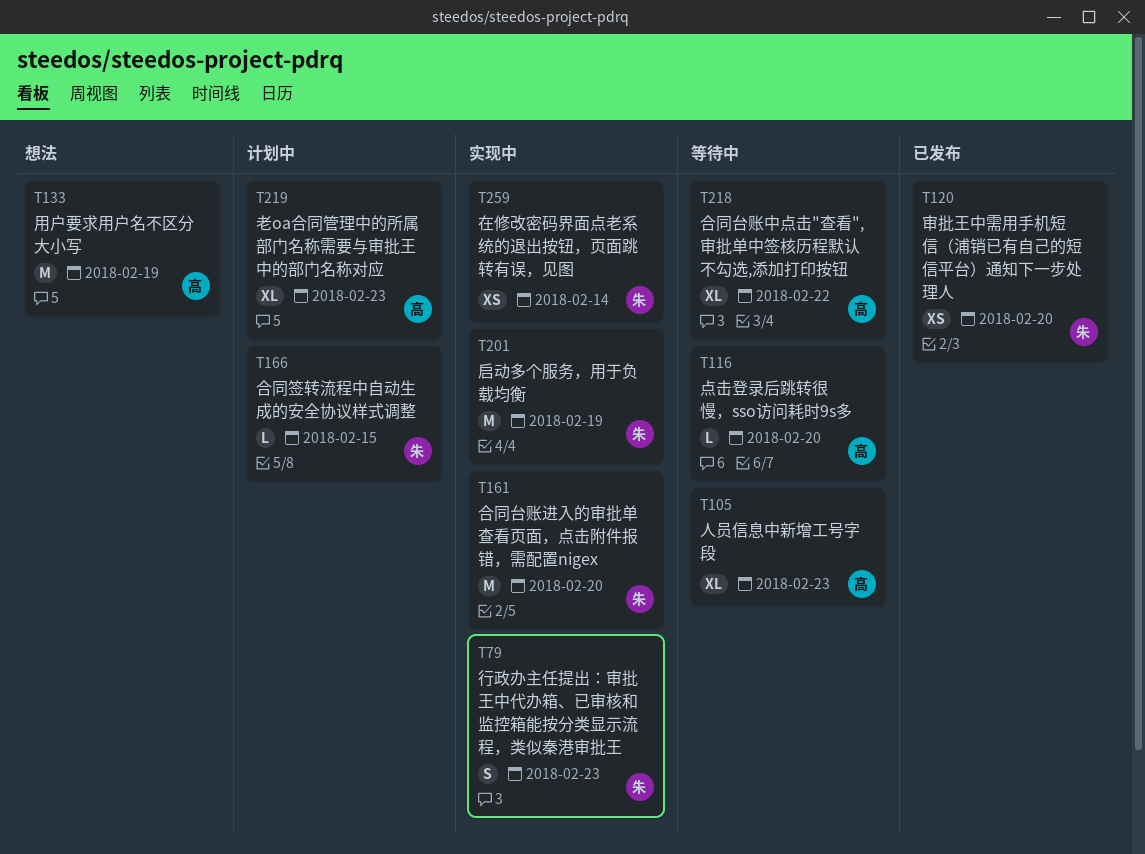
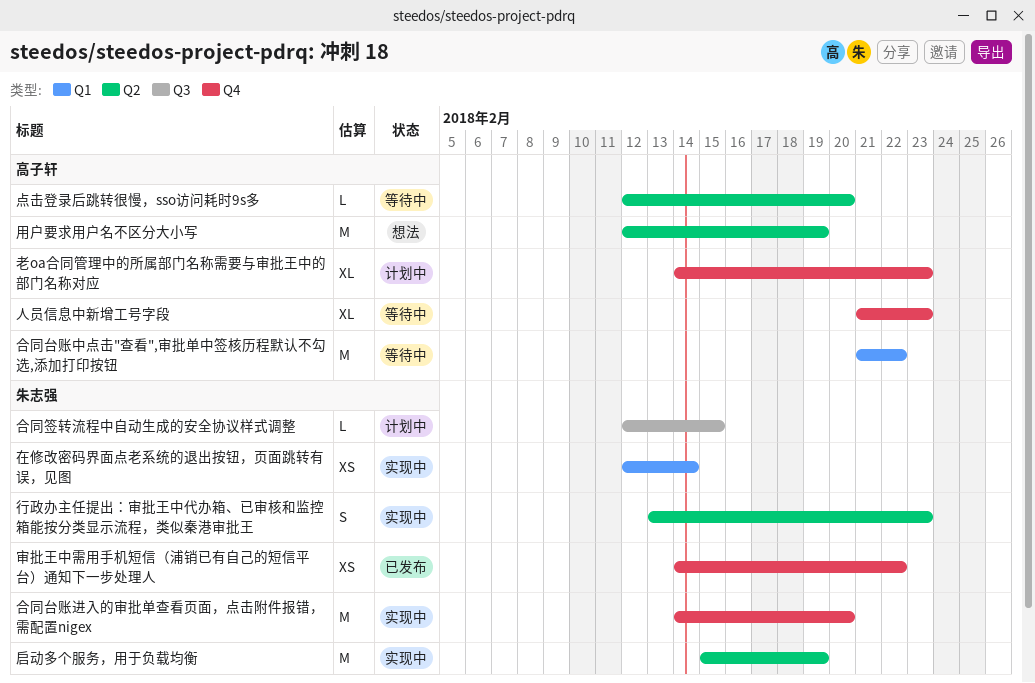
合同台账中点击"查看",审批单中签核历程默认不勾选,添加打印按钮, estimate: XL -> M
审批王中需用手机短信（浦销已有自己的短信平台）通知下一步处理人, due: Feb 20 -> Feb 22

